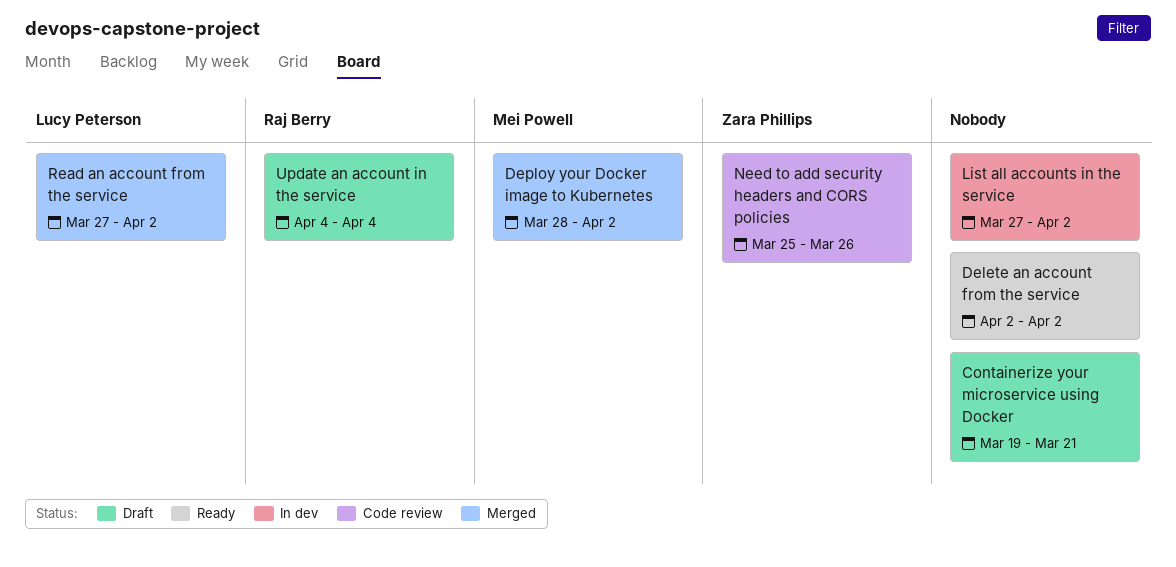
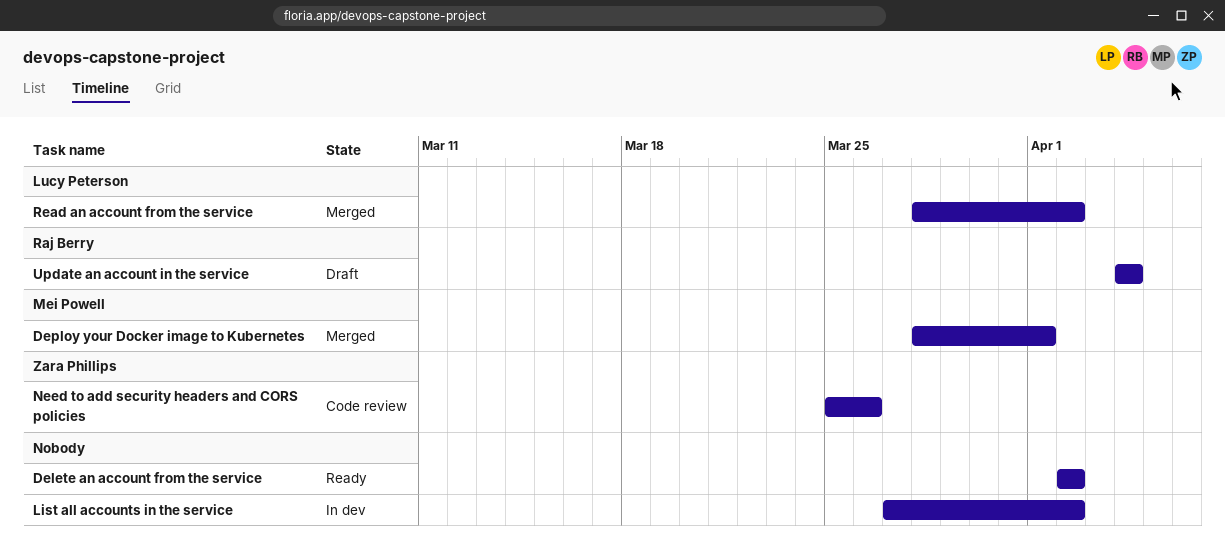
Containerize your microservice using Docker: present -> none
Deploy your Docker image to Kubernetes, due: Apr 2 -> Apr 1
Read an account from the service, start: Mar 27 -> Mar 28

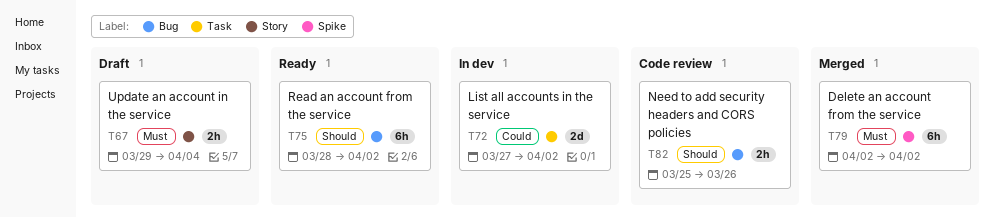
Delete an account from the service, status: Ready -> Merged
Deploy your Docker image to Kubernetes: present -> none
Read an account from the service, status: Merged -> Ready
Update an account in the service, start: Apr 4 -> Mar 29

